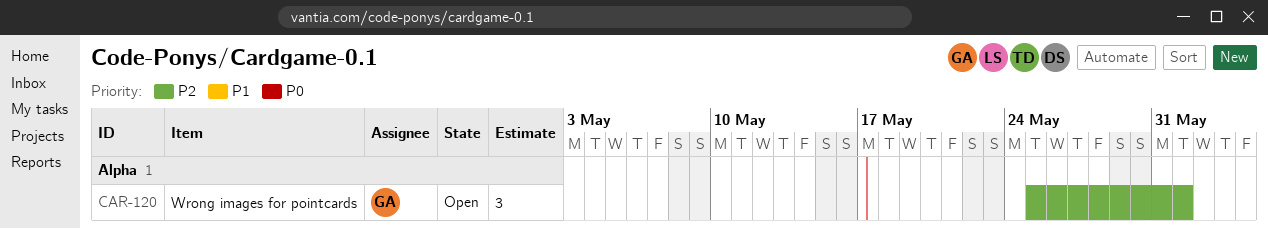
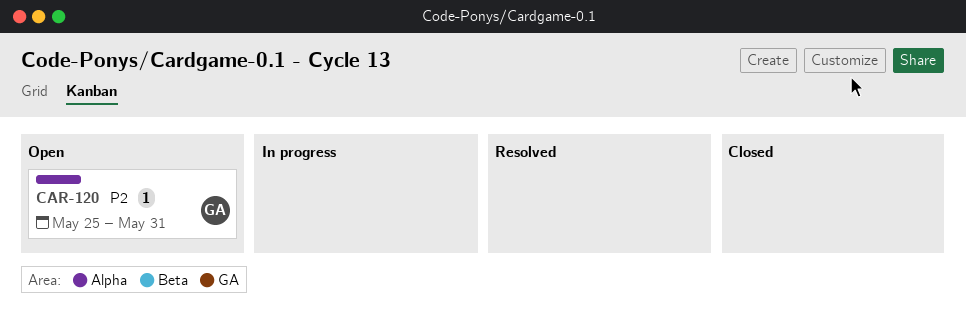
CAR-120, estimate: 3 -> 1
CAR-120, due: Jun 1 -> May 31

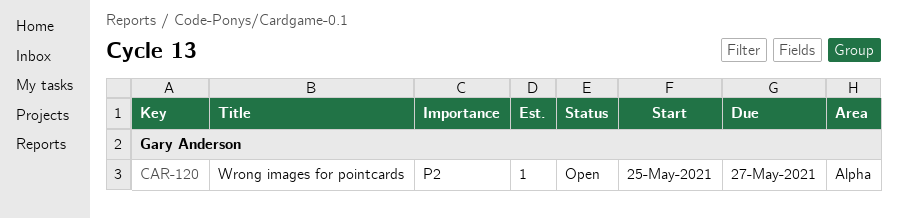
CAR-120, due: May 31 -> May 27

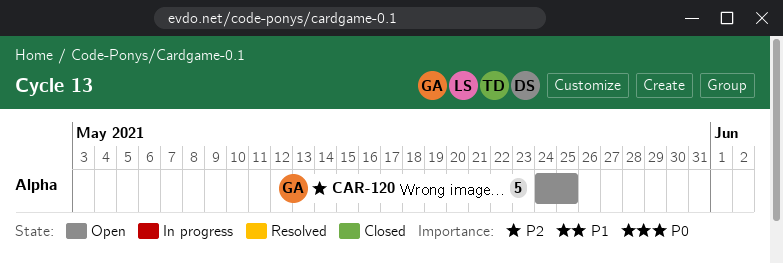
CAR-120, estimate: 1 -> 5
CAR-120, start: May 25 -> May 24
CAR-120, due: May 27 -> May 25

